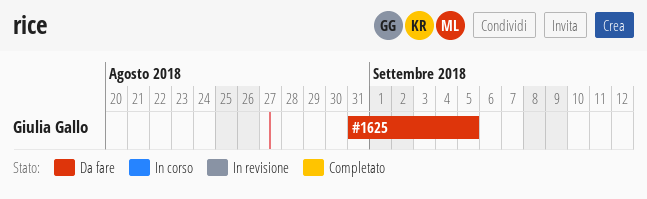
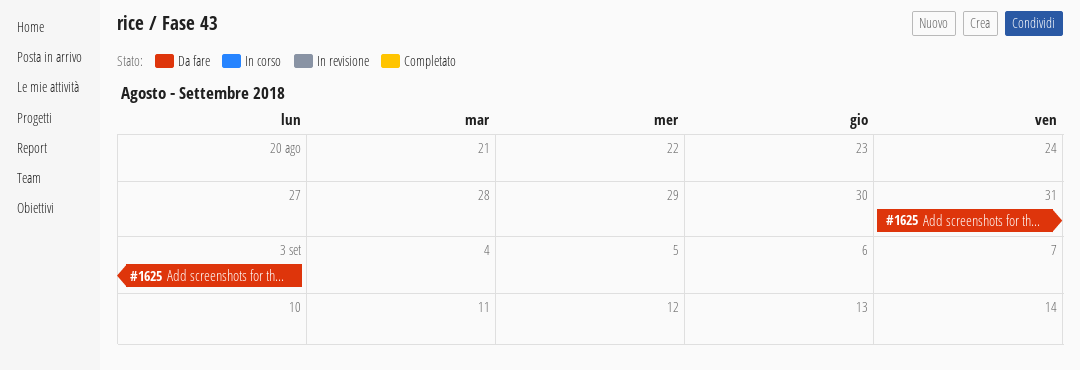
#1625, due: Sep 5 -> Sep 3

